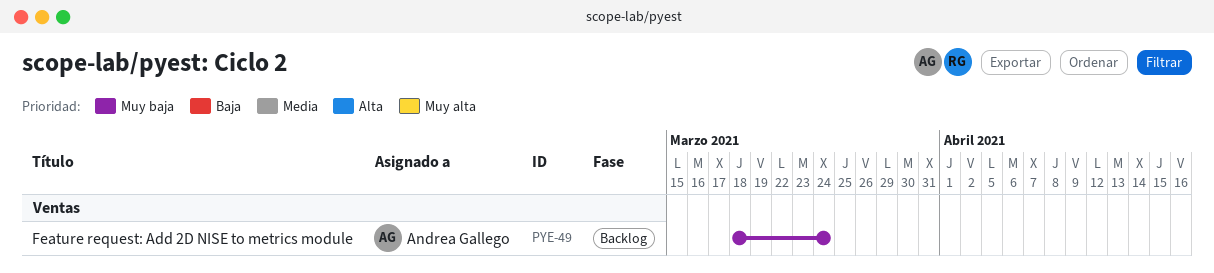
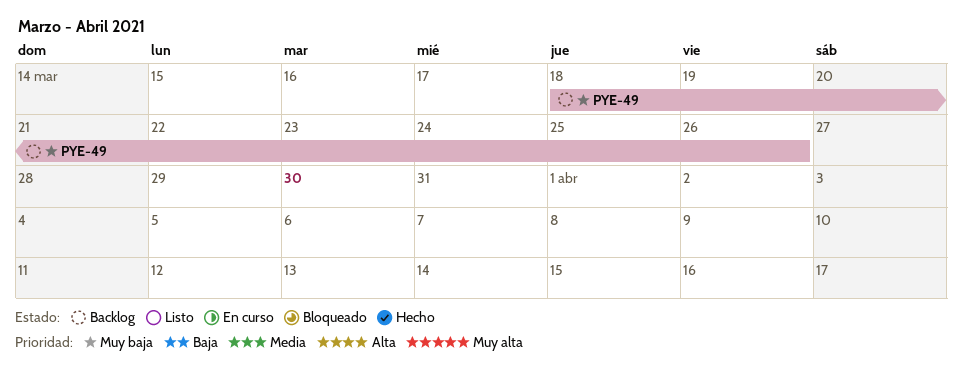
PYE-49, due: Mar 24 -> Mar 26

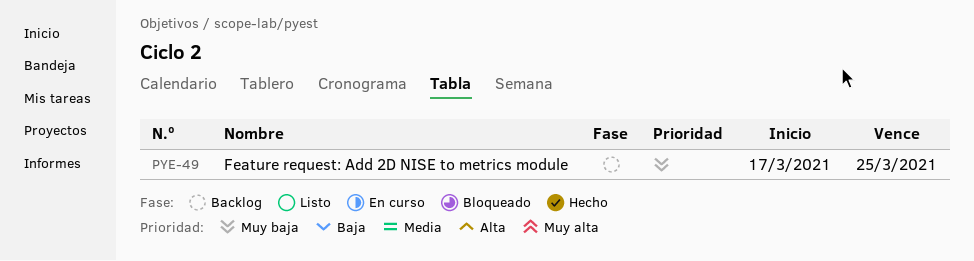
PYE-49, start: Mar 18 -> Mar 17
PYE-49, due: Mar 26 -> Mar 25

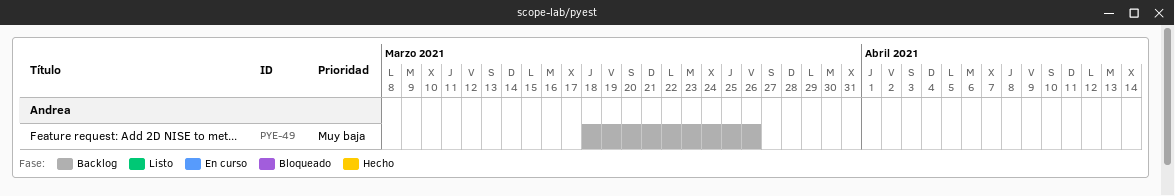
PYE-49, start: Mar 17 -> Mar 18
PYE-49, due: Mar 25 -> Mar 26

